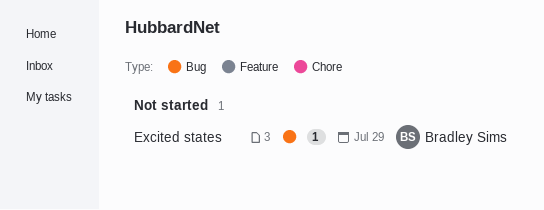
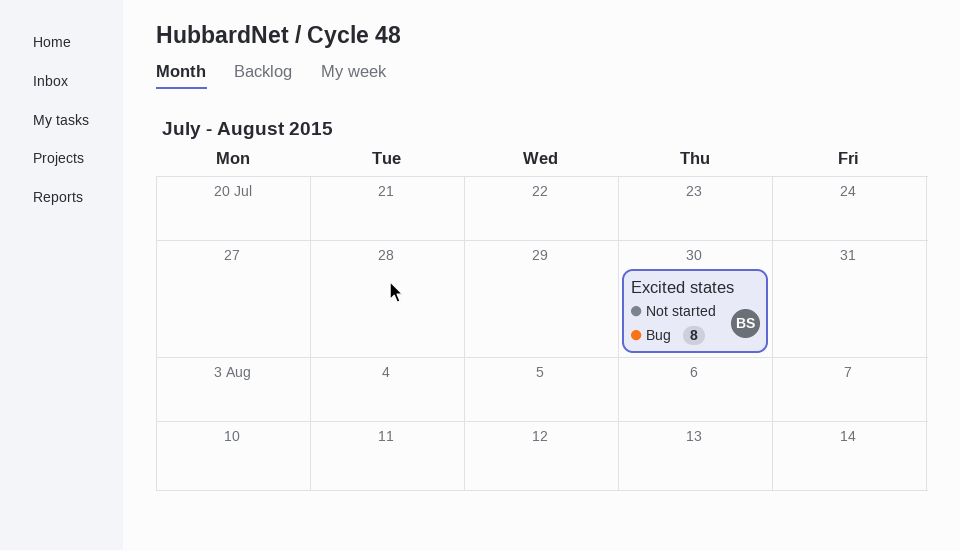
Excited states, estimate: 1 -> 8
Excited states, due: Jul 29 -> Jul 30

